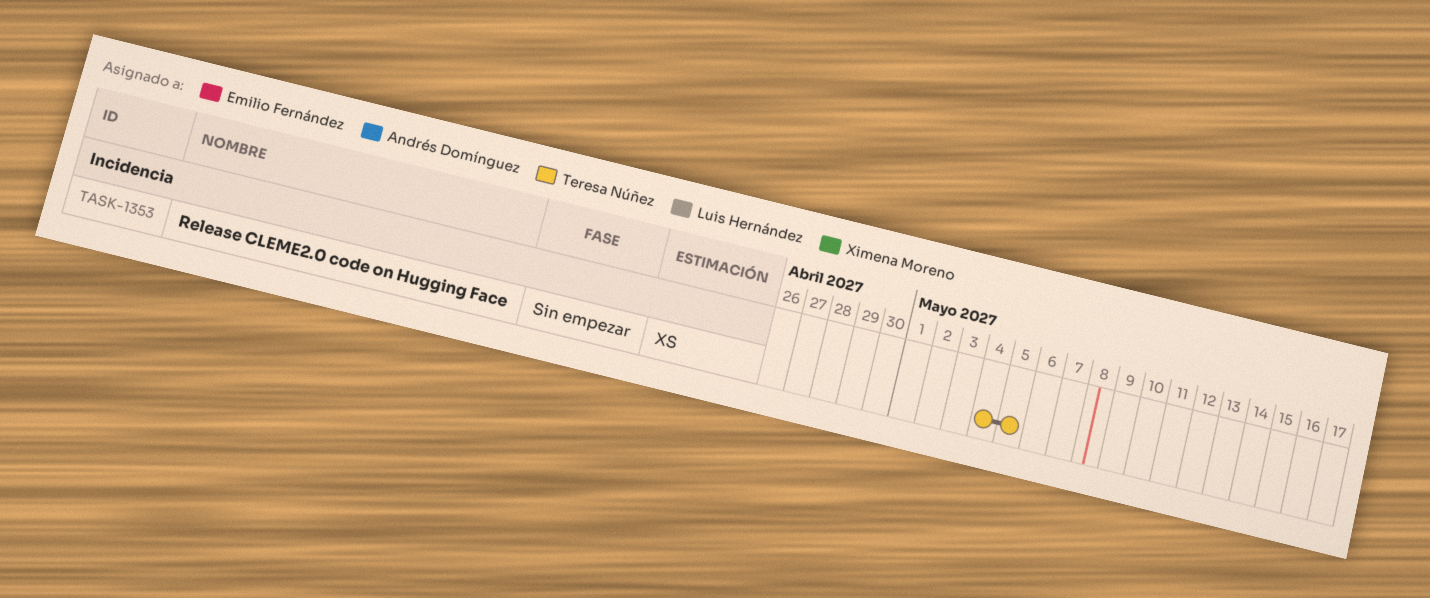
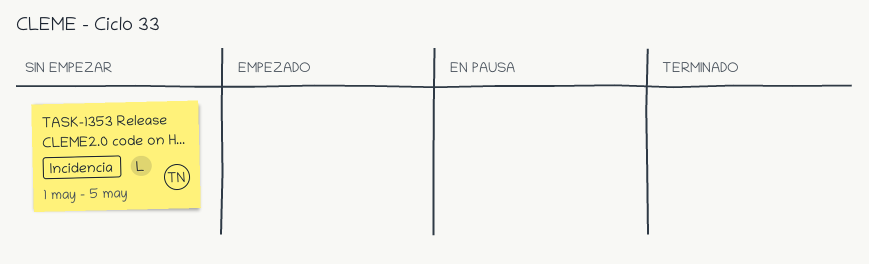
TASK-1353, estimate: XS -> L
TASK-1353, start: May 4 -> May 1

